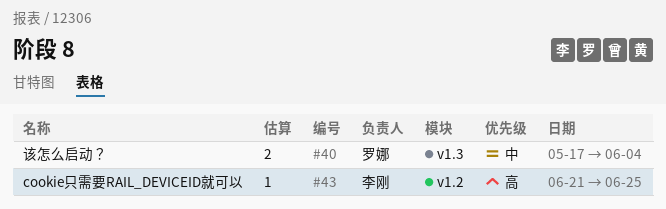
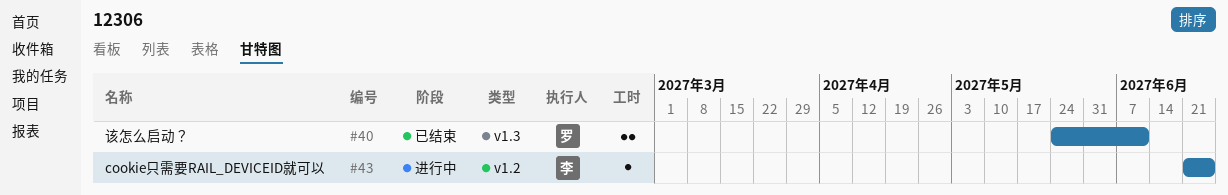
#40, start: May 17 -> May 24
#40, due: Jun 4 -> Jun 11

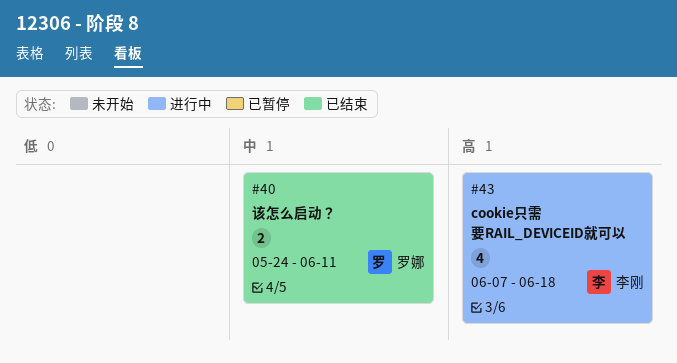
#43, estimate: 1 -> 4
#43, start: Jun 21 -> Jun 7
#43, due: Jun 25 -> Jun 18

